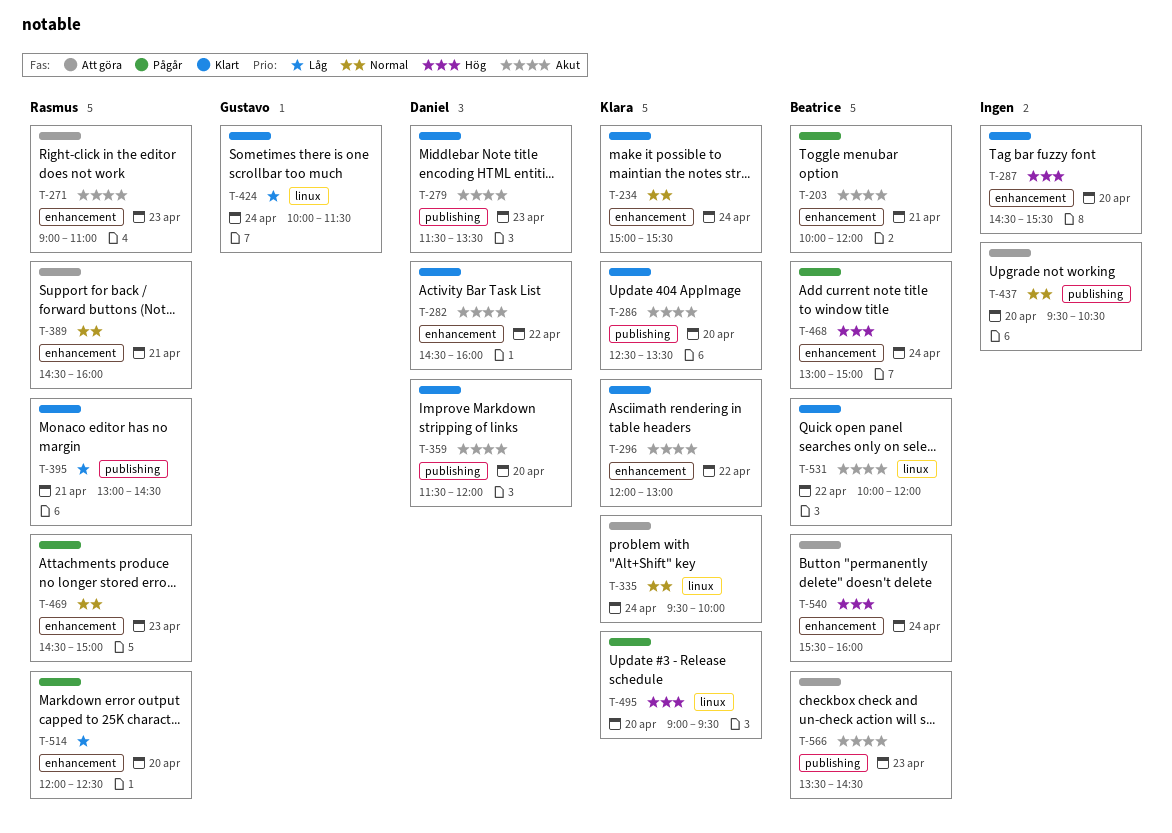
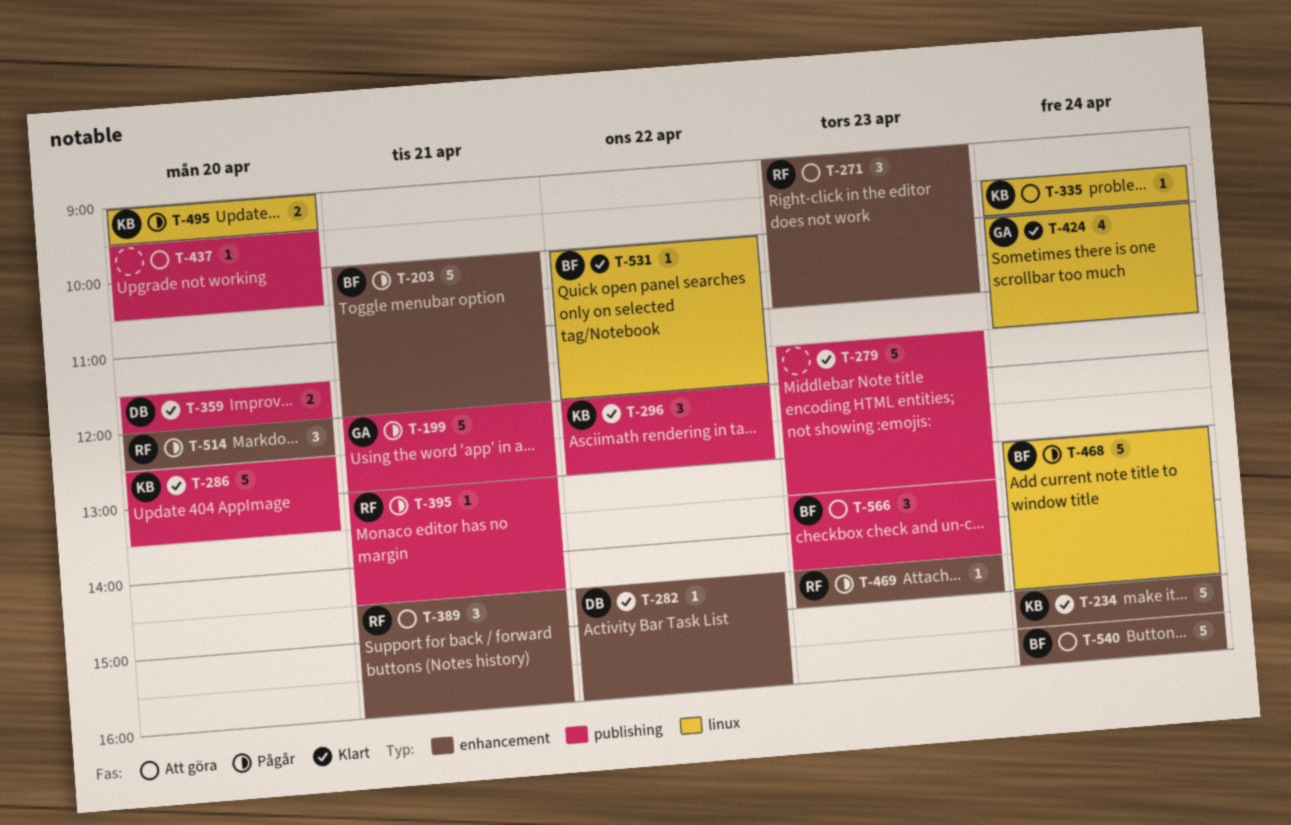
T-199: none -> present
T-279, owner: Daniel -> none
T-287: present -> none
T-296, label: enhancement -> publishing
T-395, status: Klart -> Pågår
T-468, label: enhancement -> linux

